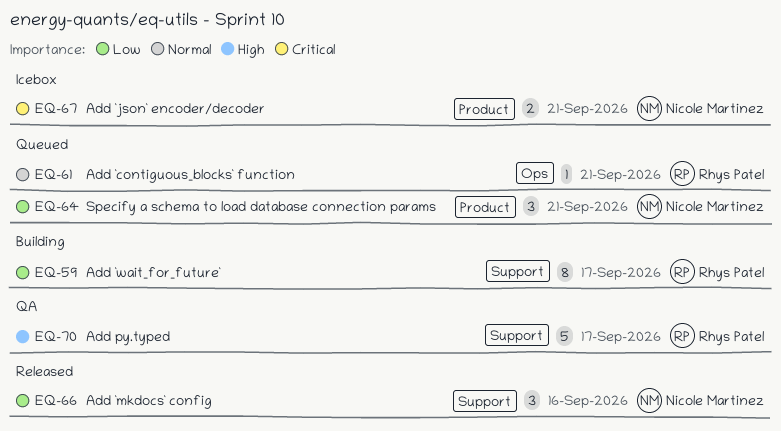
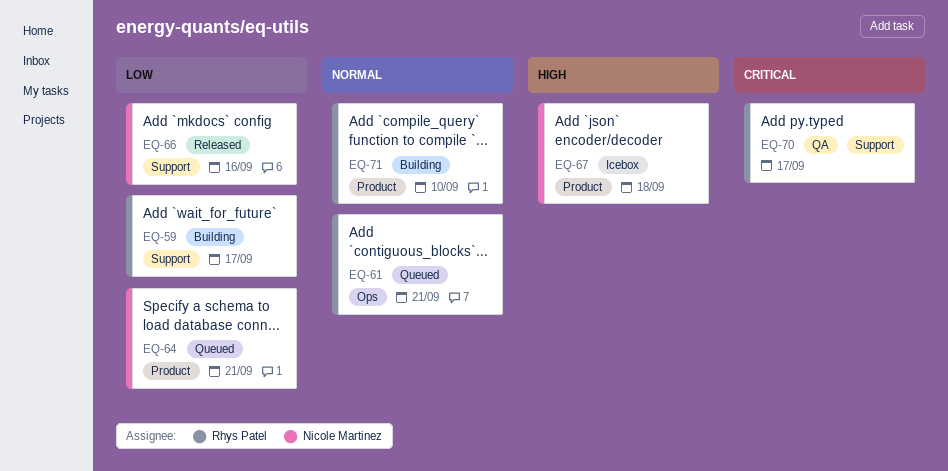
EQ-67, priority: Critical -> High
EQ-67, due: Sep 21 -> Sep 18
EQ-70, priority: High -> Critical
EQ-71: none -> present

